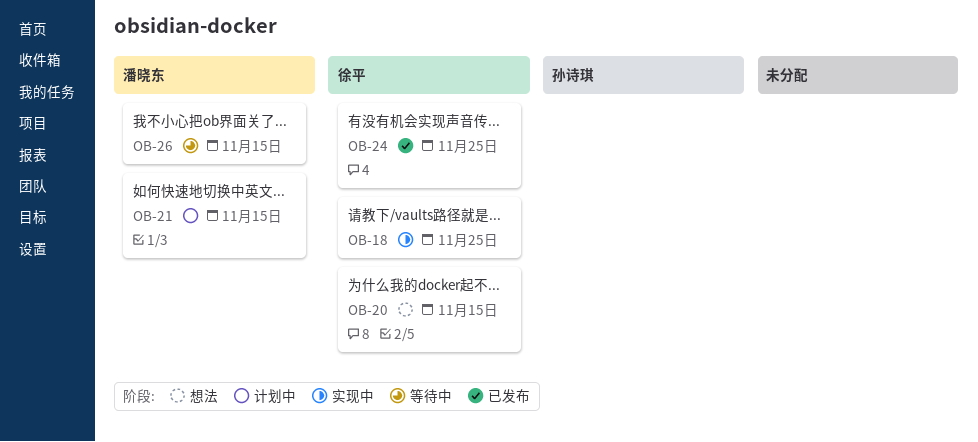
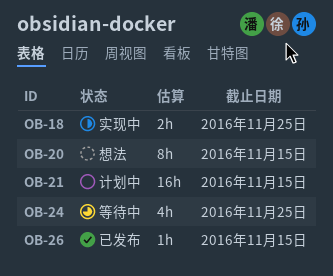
OB-24, status: 已发布 -> 等待中
OB-26, status: 等待中 -> 已发布

